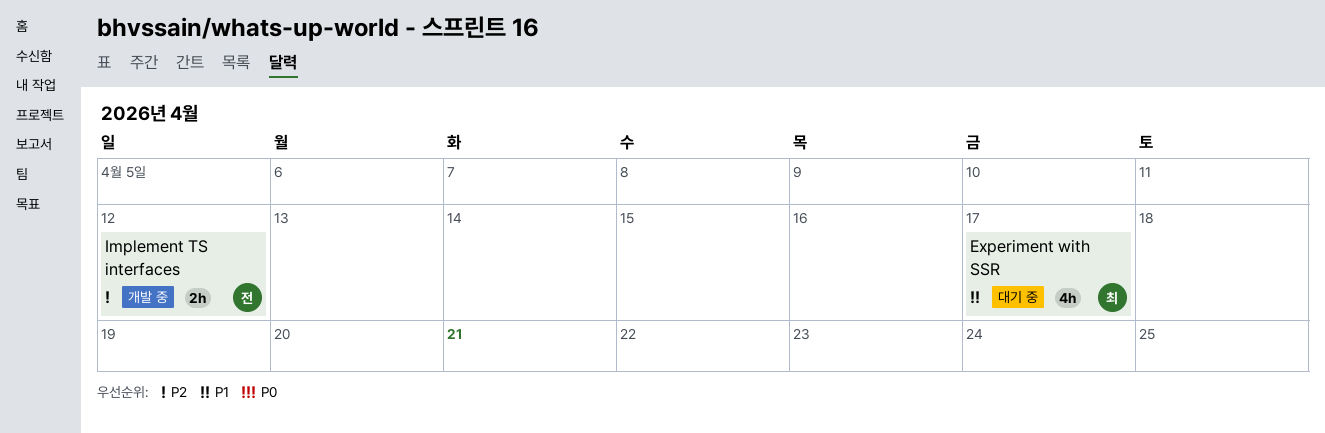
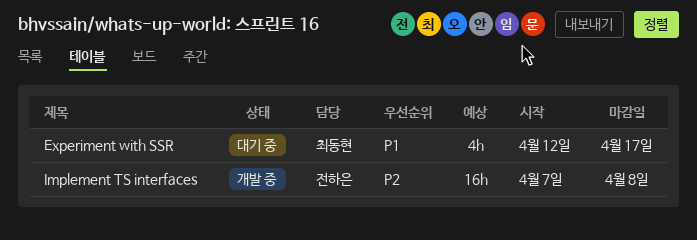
Implement TS interfaces, estimate: 2h -> 16h
Implement TS interfaces, due: Apr 12 -> Apr 8

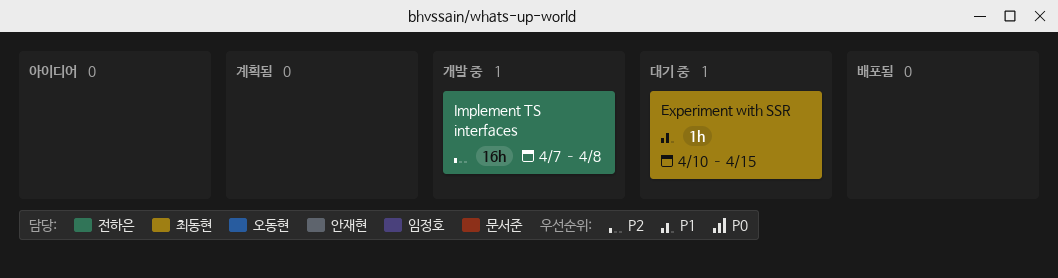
Experiment with SSR, estimate: 4h -> 1h
Experiment with SSR, start: Apr 12 -> Apr 10
Experiment with SSR, due: Apr 17 -> Apr 15

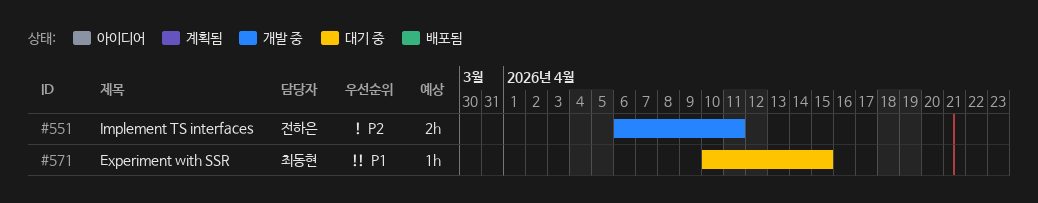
Implement TS interfaces, estimate: 16h -> 2h
Implement TS interfaces, start: Apr 7 -> Apr 6
Implement TS interfaces, due: Apr 8 -> Apr 11

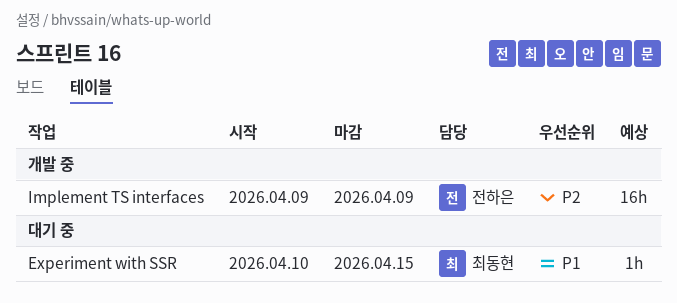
Implement TS interfaces, estimate: 2h -> 16h
Implement TS interfaces, start: Apr 6 -> Apr 9
Implement TS interfaces, due: Apr 11 -> Apr 9

